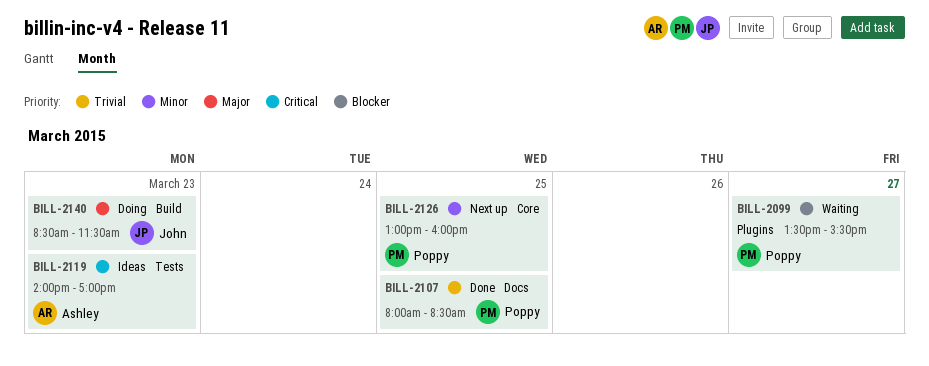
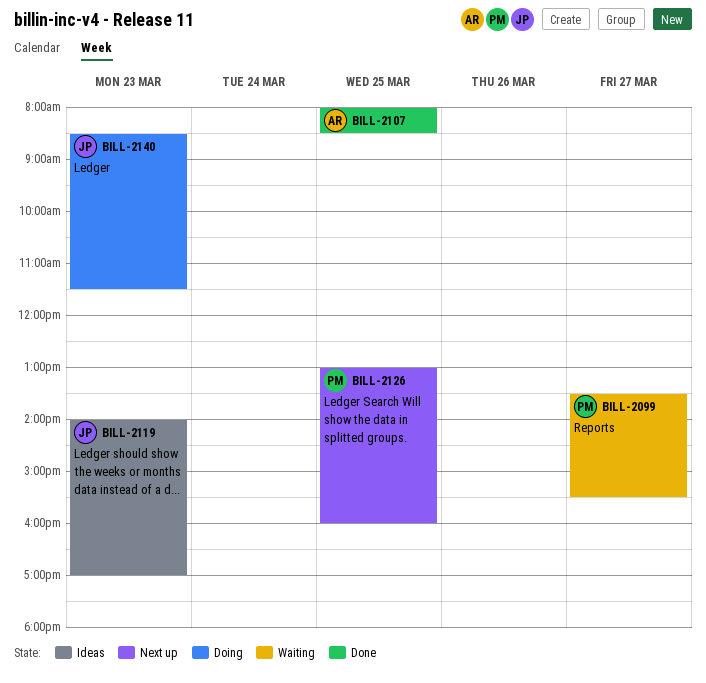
BILL-2107, owner: Poppy -> Ashley
BILL-2119, owner: Ashley -> John

